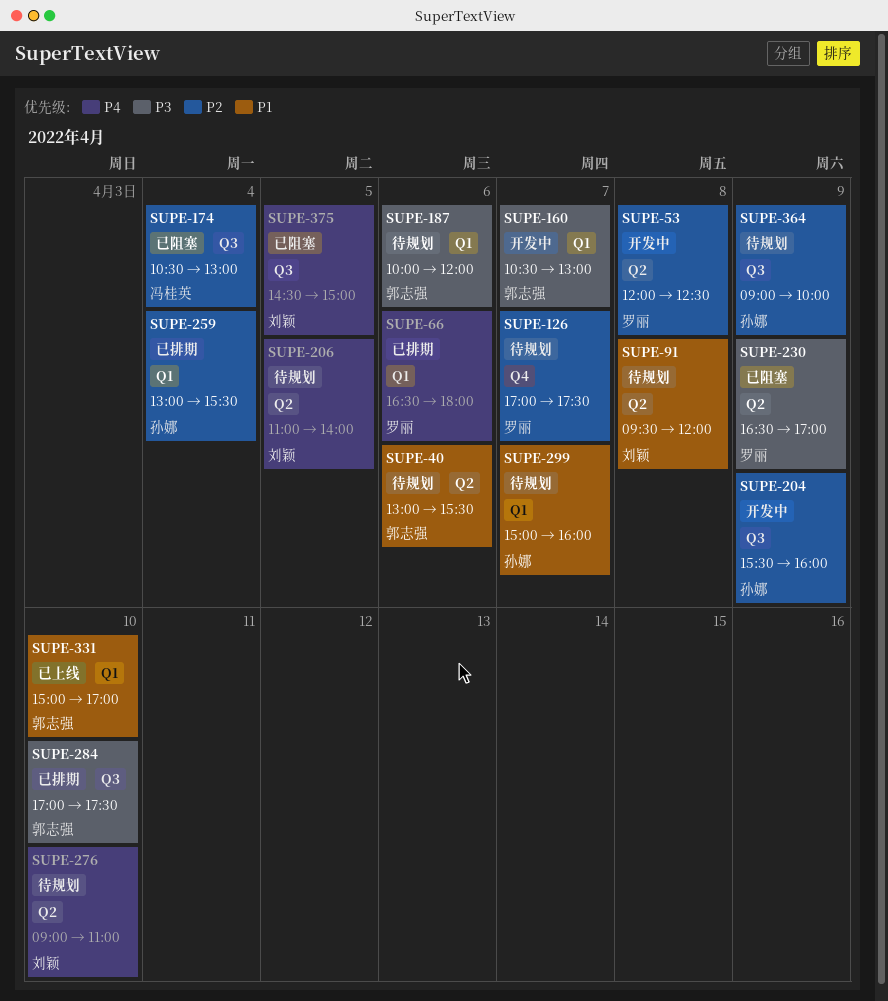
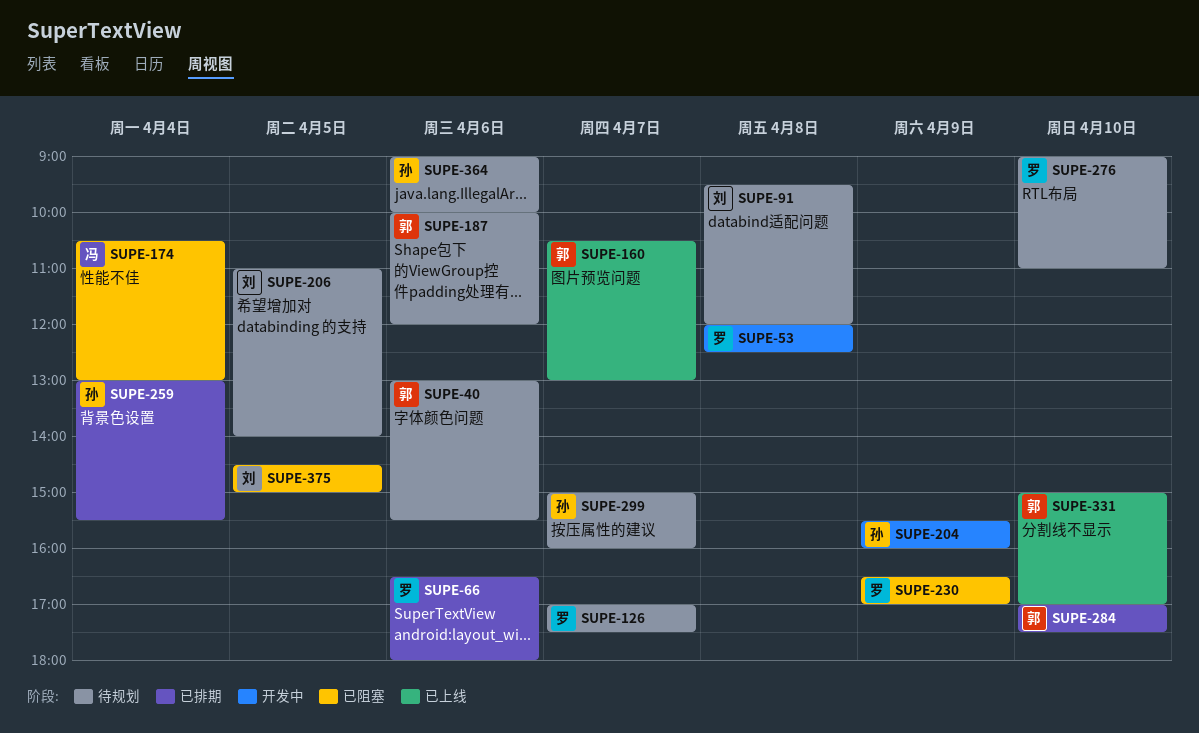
SUPE-160, status: 开发中 -> 已上线
SUPE-276, owner: 刘颖 -> 罗丽
SUPE-364, day: Apr 9 -> Apr 6

